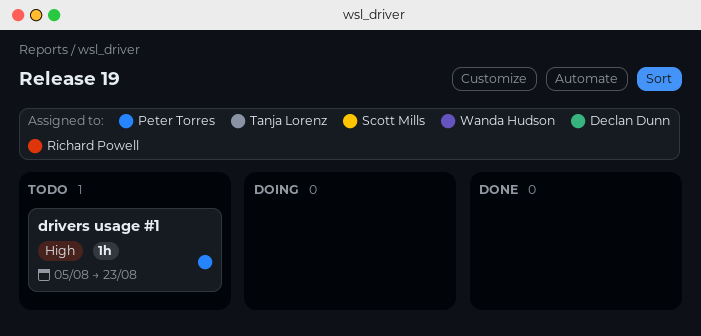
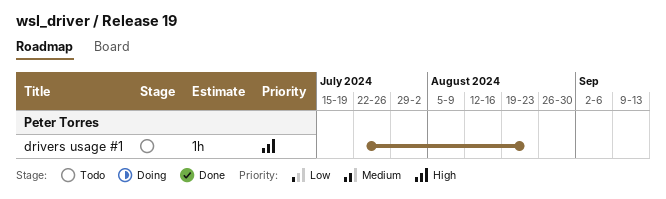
drivers usage #1, start: Aug 5 -> Jul 22

